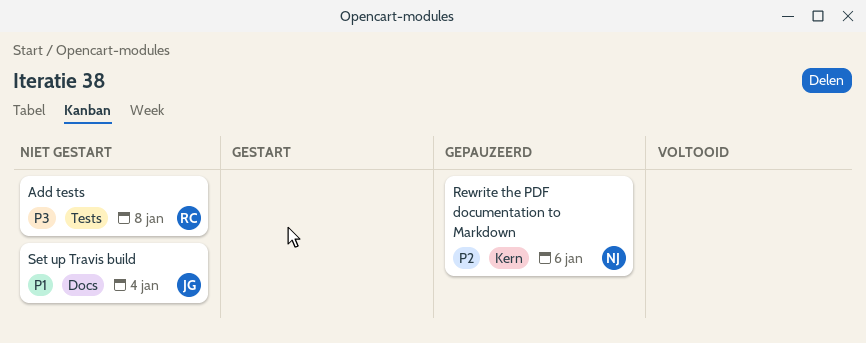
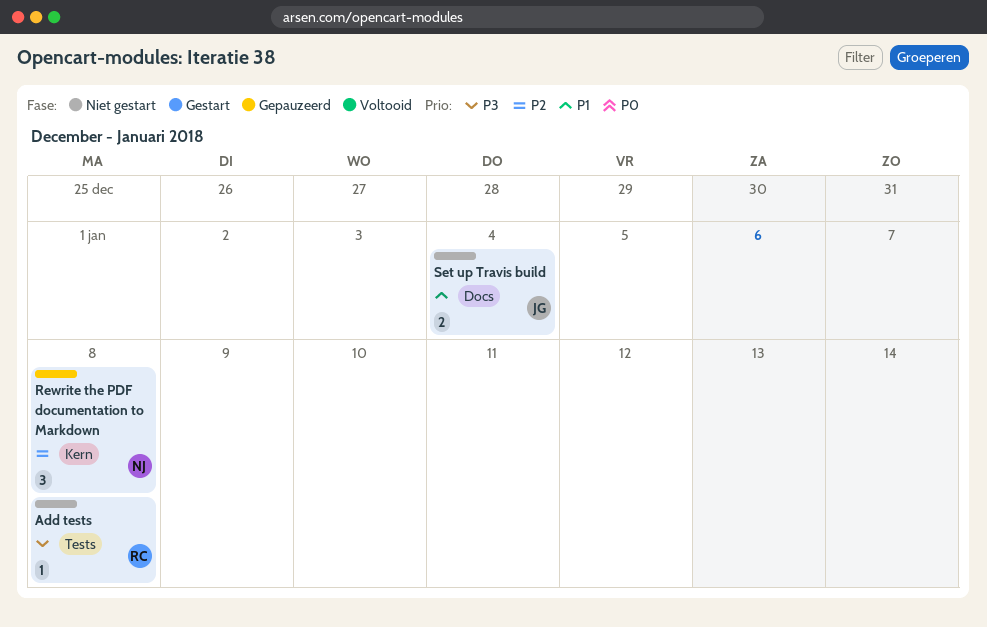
Rewrite the PDF documentation to Markdown, due: Jan 6 -> Jan 8

